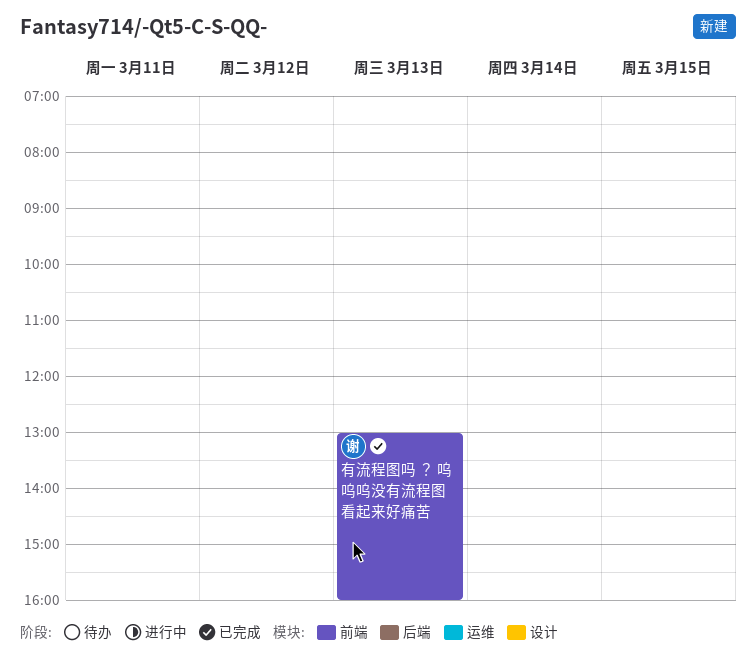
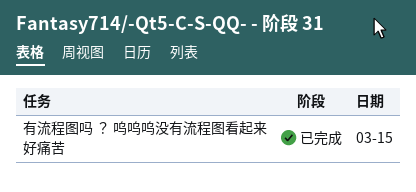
有流程图吗 ？ 呜呜呜没有流程图看起来好痛苦, day: Mar 13 -> Mar 15

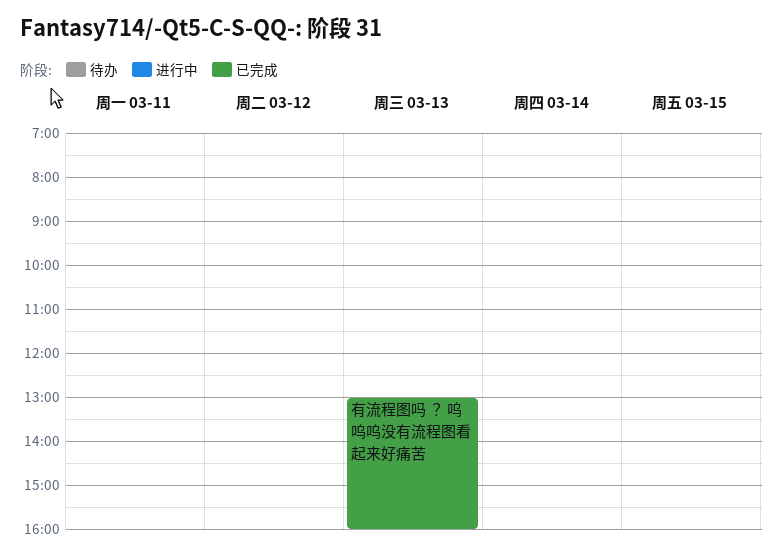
有流程图吗 ？ 呜呜呜没有流程图看起来好痛苦, day: Mar 15 -> Mar 13

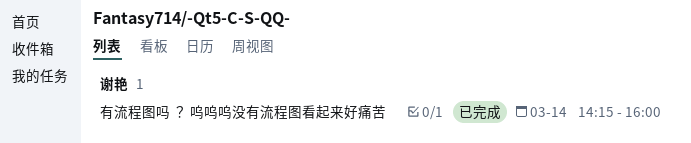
有流程图吗 ？ 呜呜呜没有流程图看起来好痛苦, day: Mar 13 -> Mar 14
有流程图吗 ？ 呜呜呜没有流程图看起来好痛苦, begins: 13:00 -> 14:15

